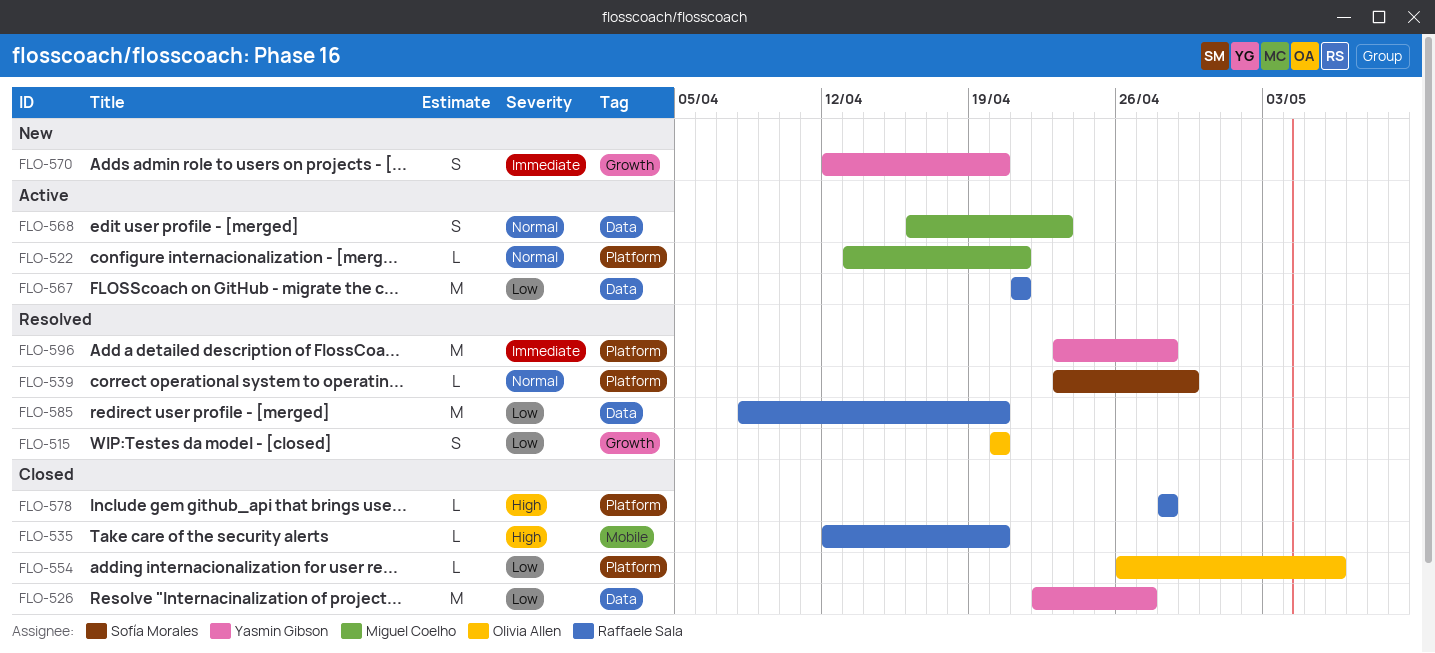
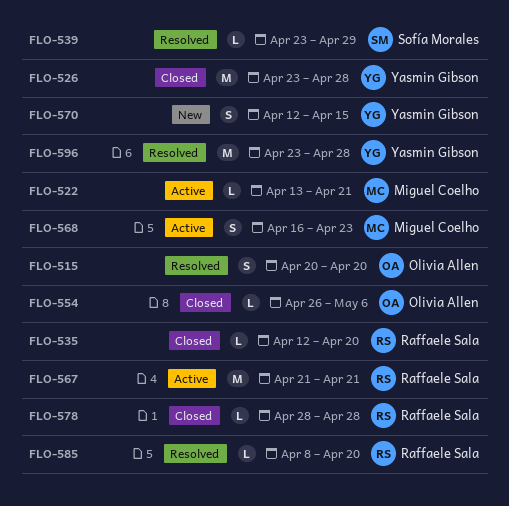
FLO-526, start: Apr 22 -> Apr 23
FLO-526, due: Apr 27 -> Apr 28
FLO-570, due: Apr 20 -> Apr 15
FLO-585, estimate: M -> L

